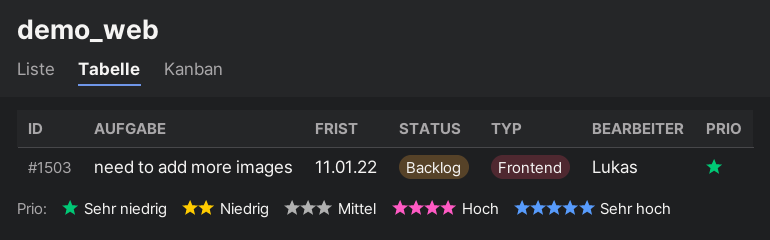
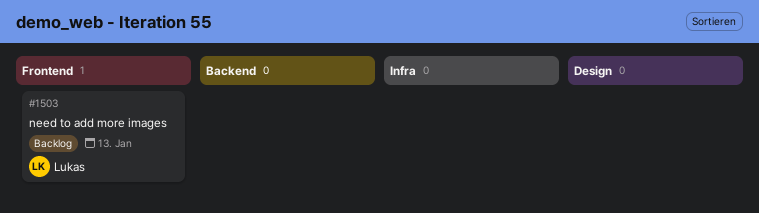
#1503, due: Jan 11 -> Jan 13

